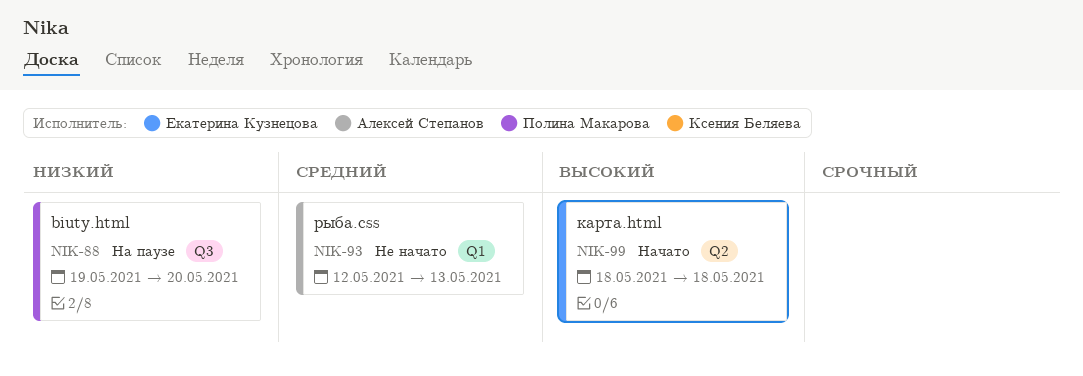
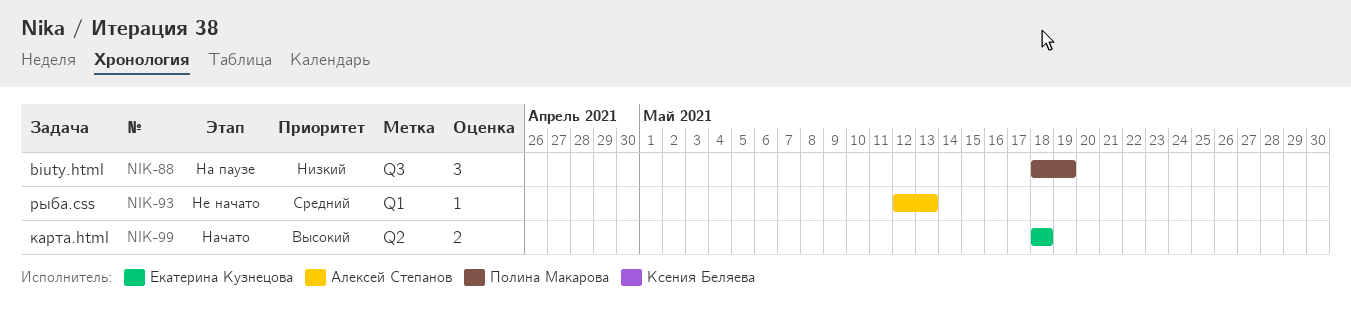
NIK-88, start: May 19 -> May 18
NIK-88, due: May 20 -> May 19

